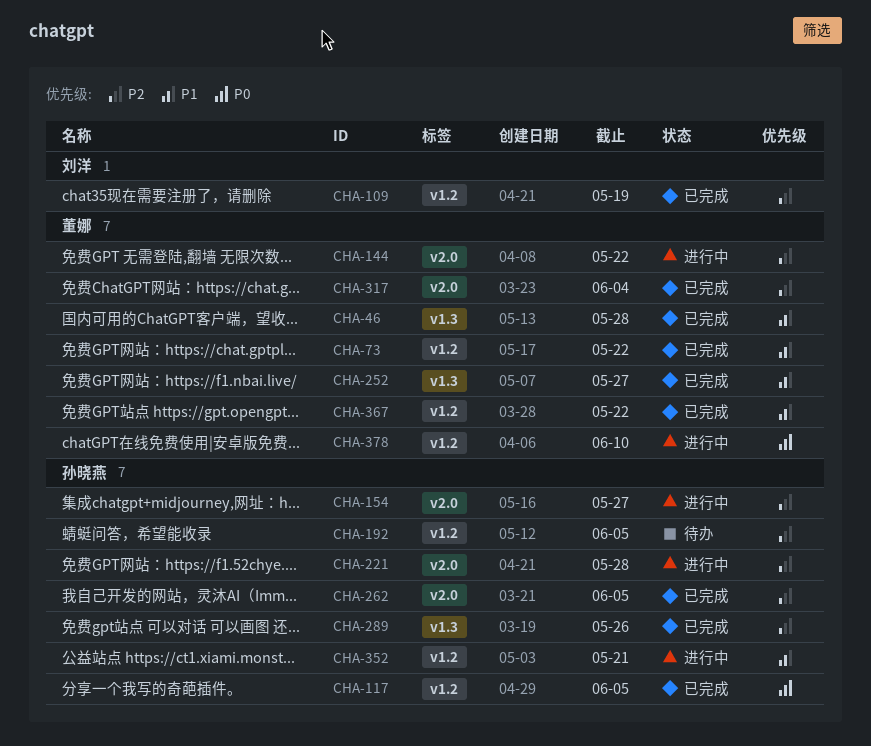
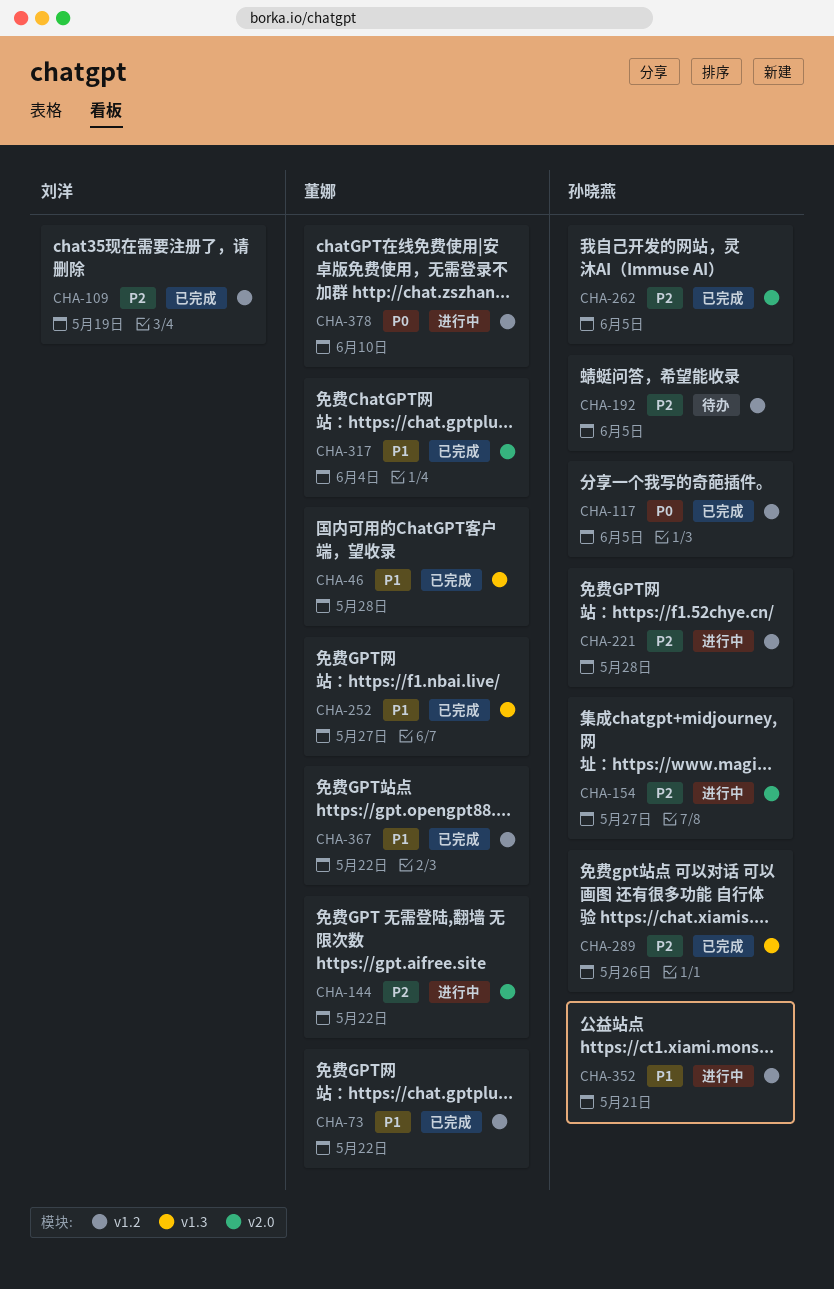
CHA-221, label: v2.0 -> v1.2
CHA-317, priority: P2 -> P1

